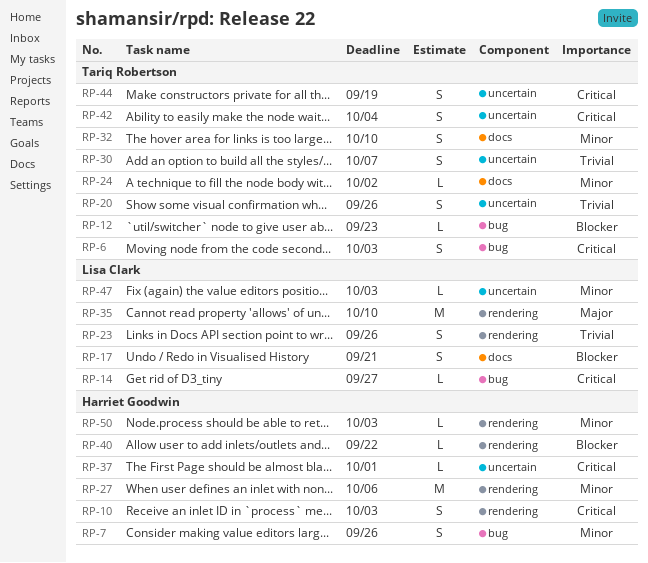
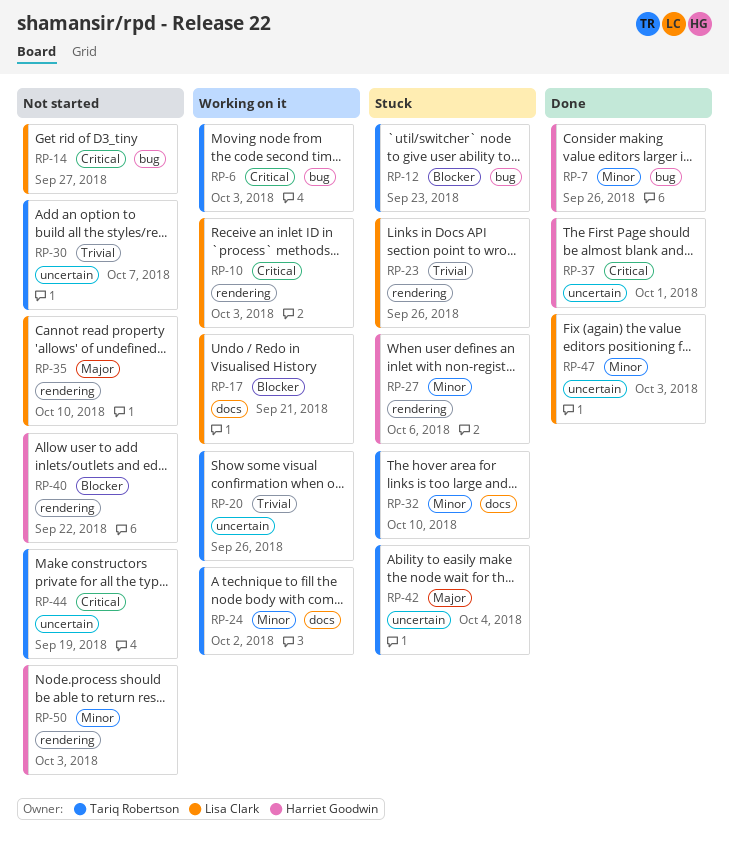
RP-10, owner: Harriet Goodwin -> Lisa Clark
RP-42, priority: Critical -> Major

